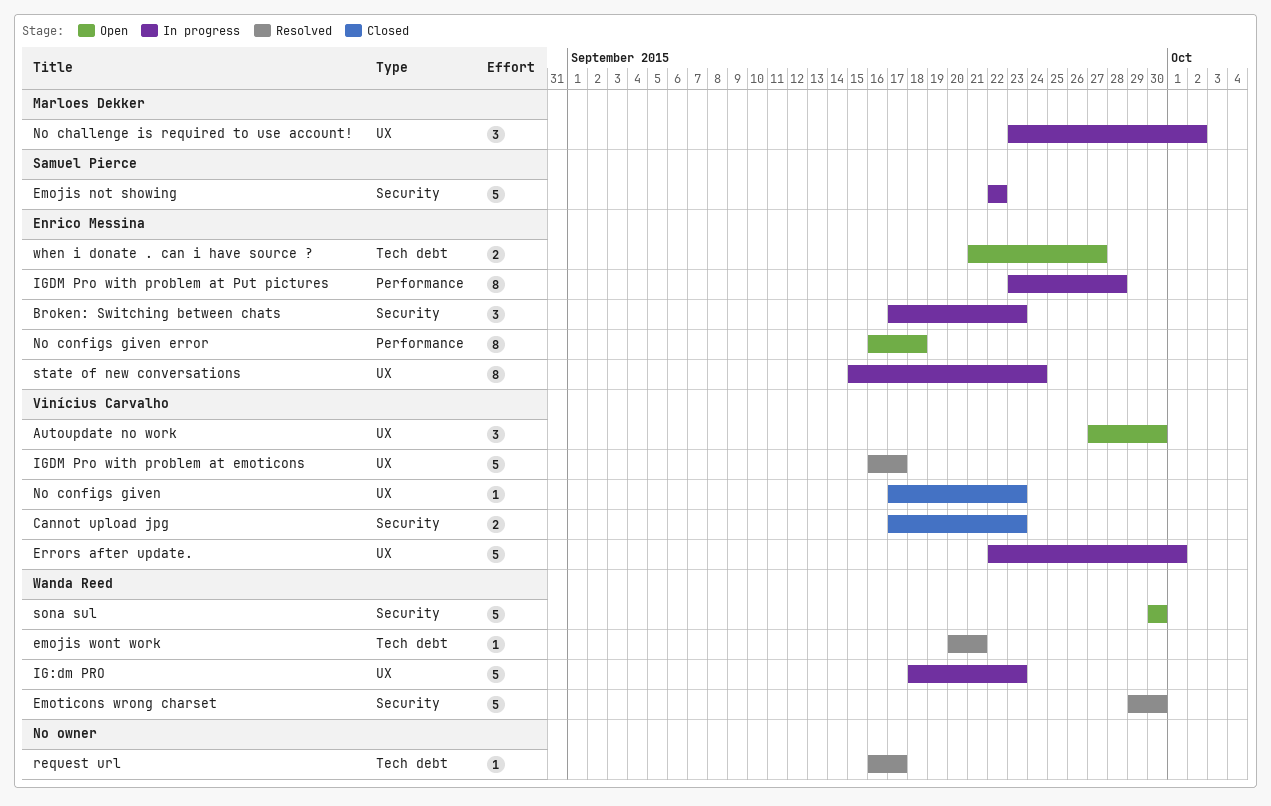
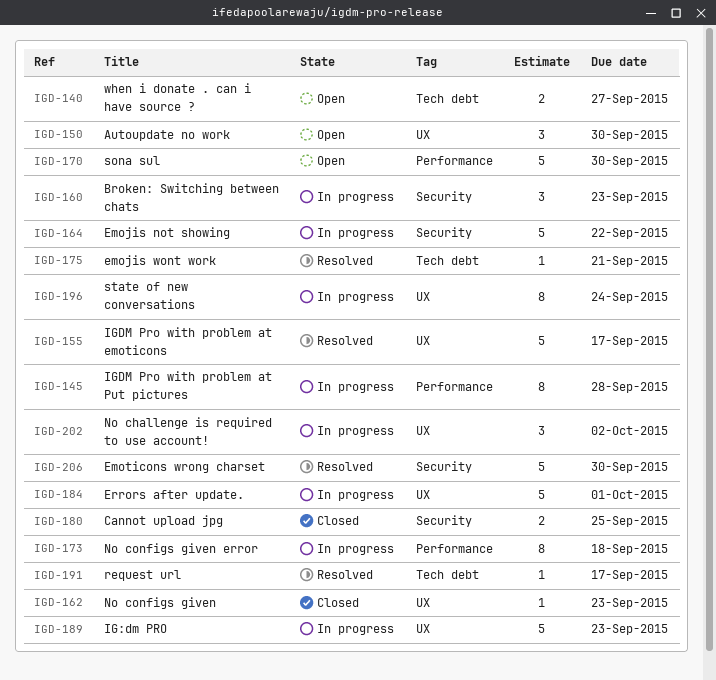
Cannot upload jpg, due: Sep 23 -> Sep 25
No configs given error, status: Open -> In progress
sona sul, label: Security -> Performance

